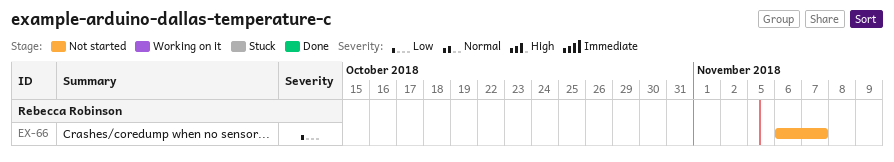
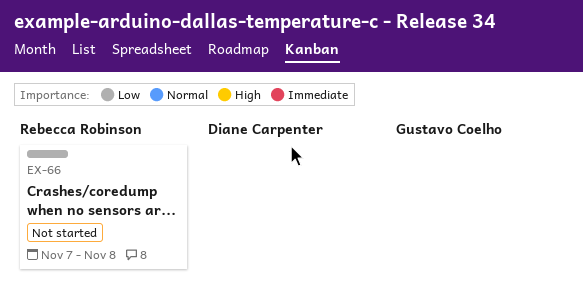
EX-66, start: Nov 6 -> Nov 7
EX-66, due: Nov 7 -> Nov 8

